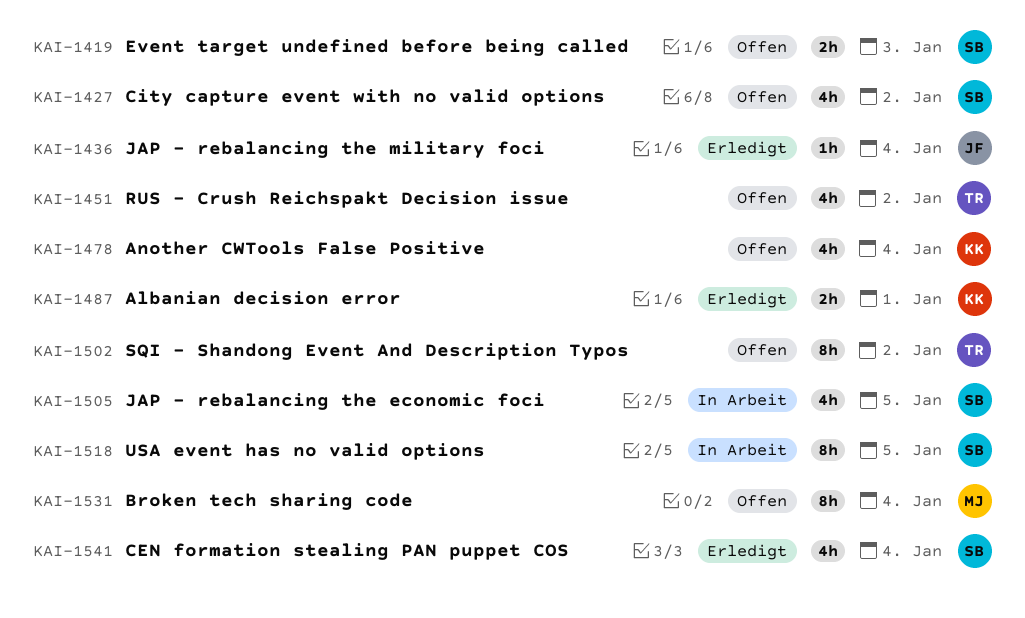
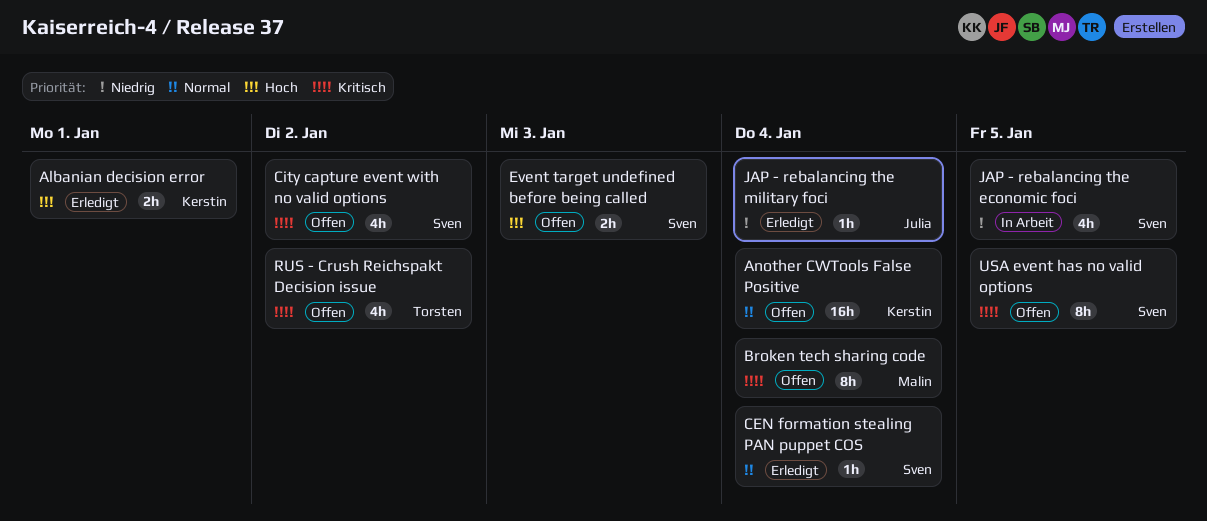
Another CWTools False Positive, estimate: 4h -> 16h
CEN formation stealing PAN puppet COS, estimate: 4h -> 1h
SQI - Shandong Event And Description Typos: present -> none
USA event has no valid options, status: In Arbeit -> Offen

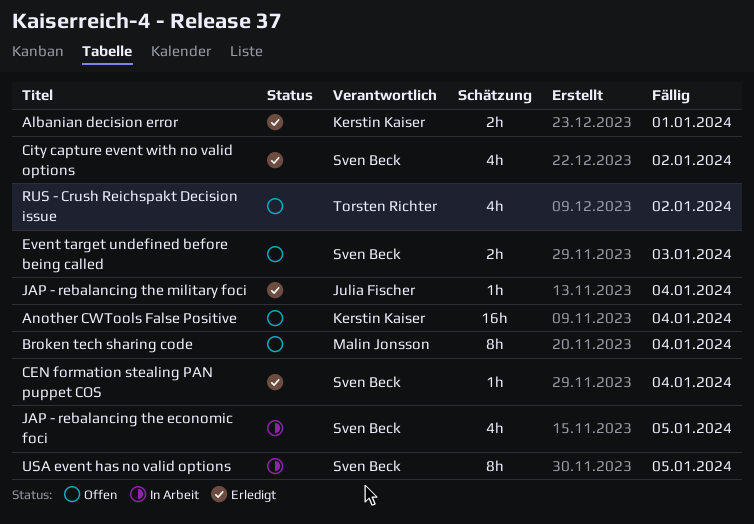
City capture event with no valid options, status: Offen -> Erledigt
USA event has no valid options, status: Offen -> In Arbeit

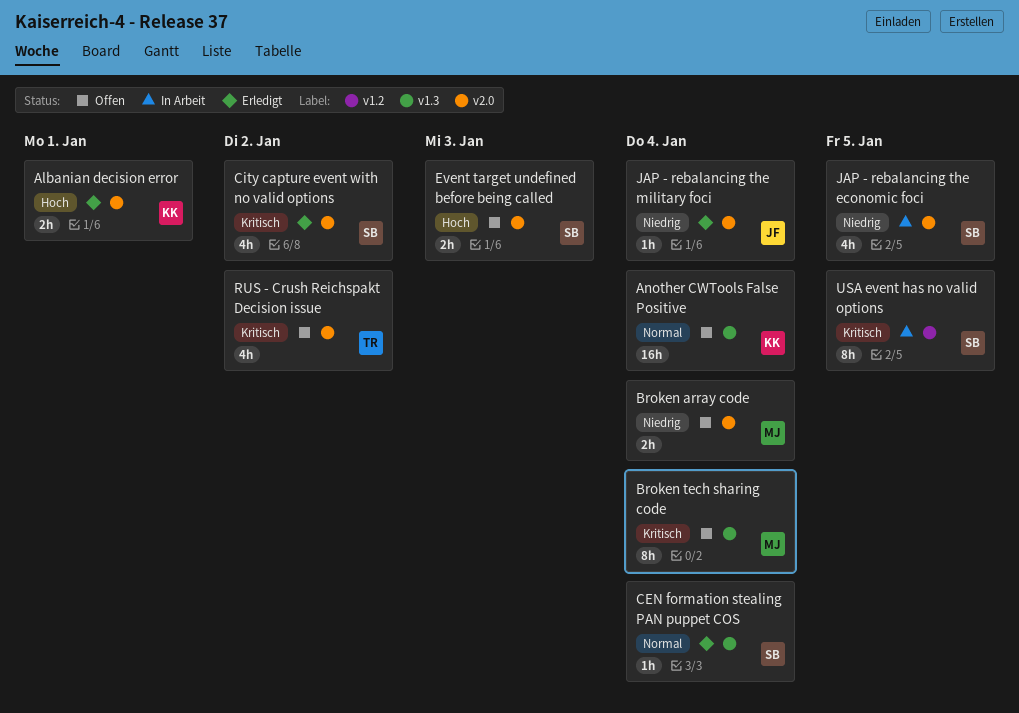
Broken array code: none -> present

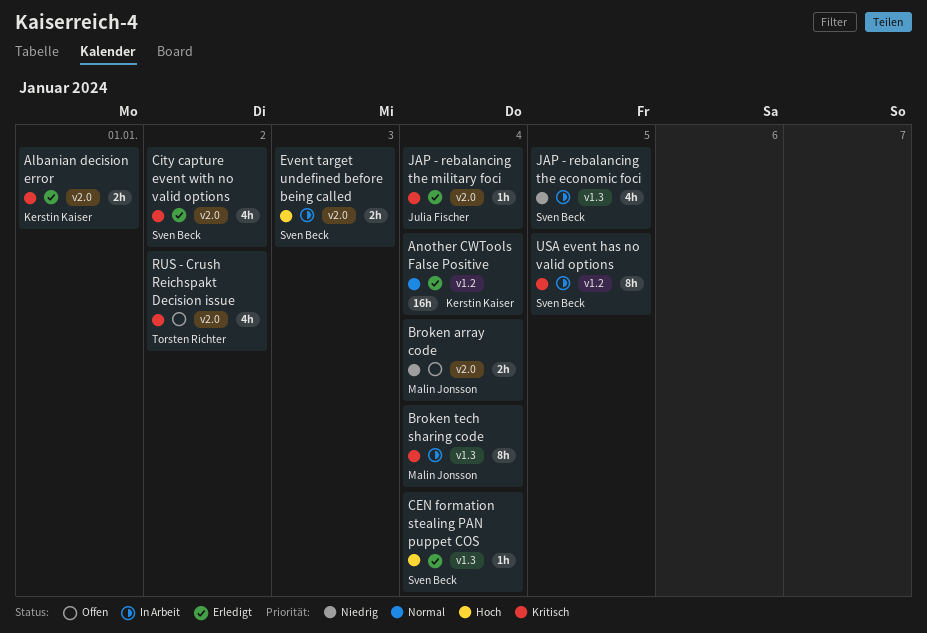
Albanian decision error, priority: Hoch -> Kritisch
Another CWTools False Positive, status: Offen -> Erledigt
Another CWTools False Positive, label: v1.3 -> v1.2
Broken tech sharing code, status: Offen -> In Arbeit
CEN formation stealing PAN puppet COS, priority: Normal -> Hoch
Event target undefined before being called, status: Offen -> In Arbeit
JAP - rebalancing the economic foci, label: v2.0 -> v1.3
JAP - rebalancing the military foci, priority: Niedrig -> Kritisch

